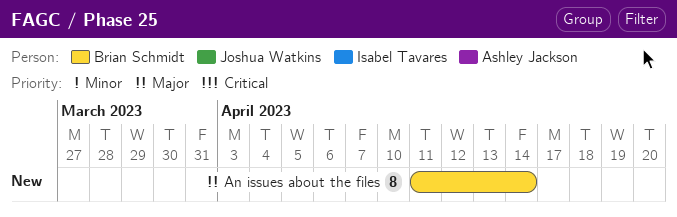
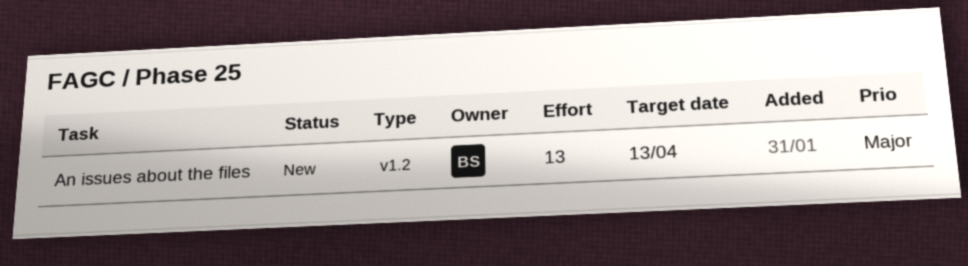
An issues about the files, estimate: 8 -> 13
An issues about the files, due: Apr 14 -> Apr 13

